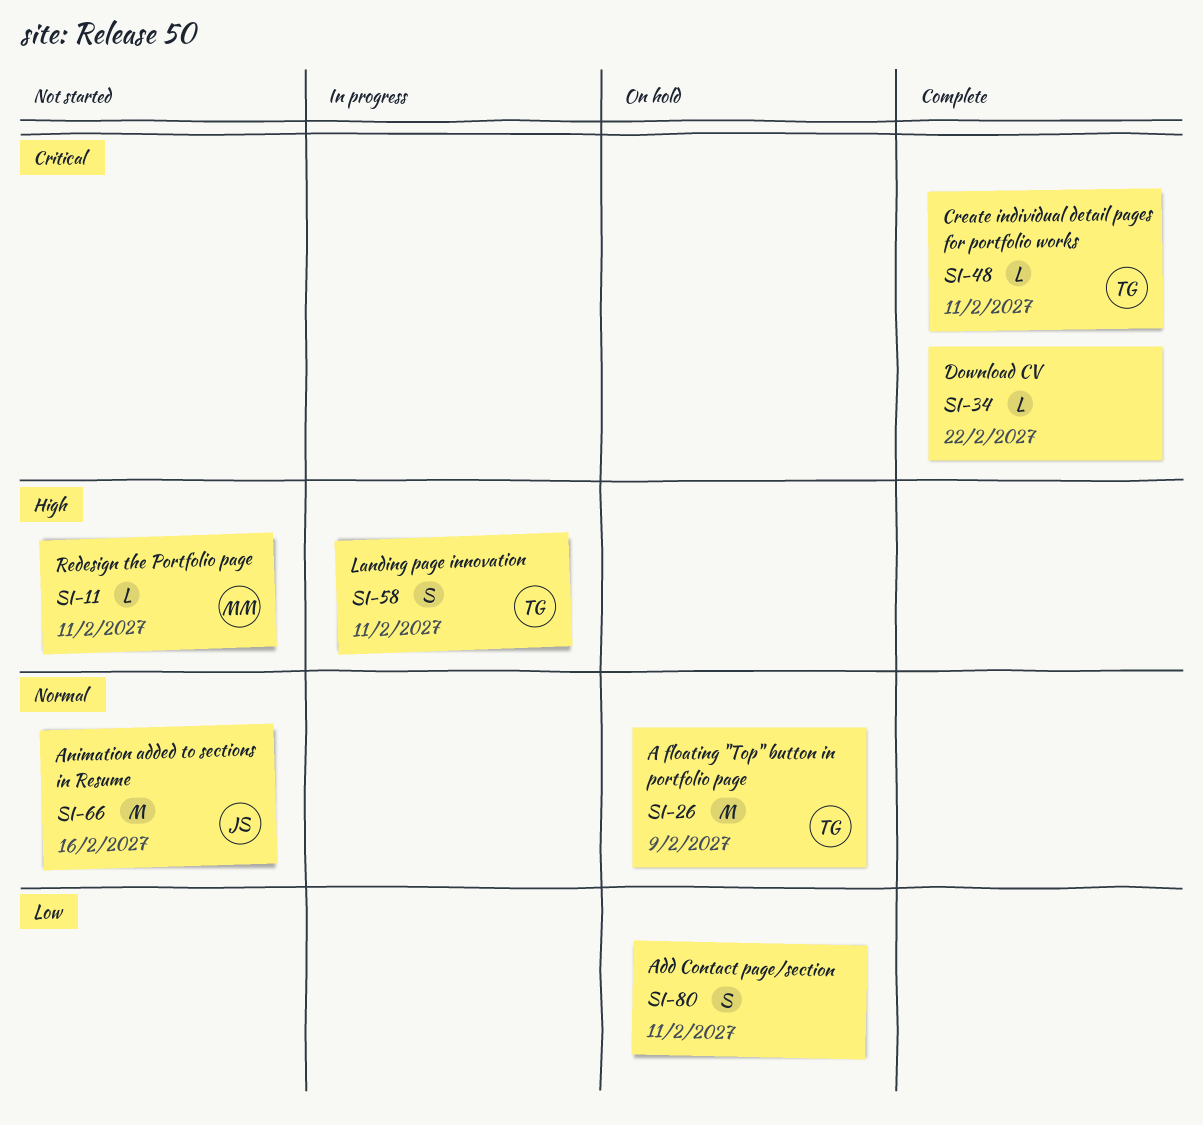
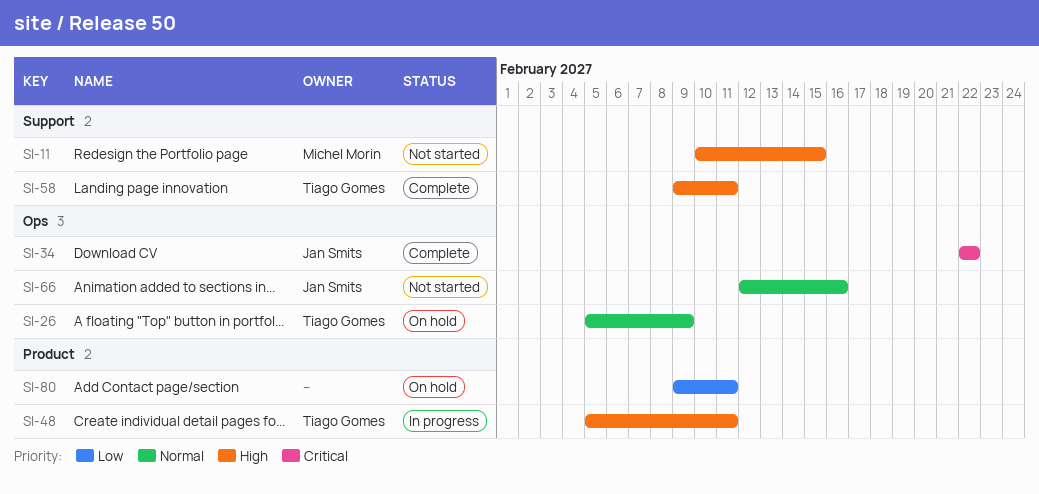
SI-11, due: Feb 11 -> Feb 15
SI-34, owner: none -> Jan Smits
SI-48, status: Complete -> In progress
SI-48, priority: Critical -> High
SI-58, status: In progress -> Complete

